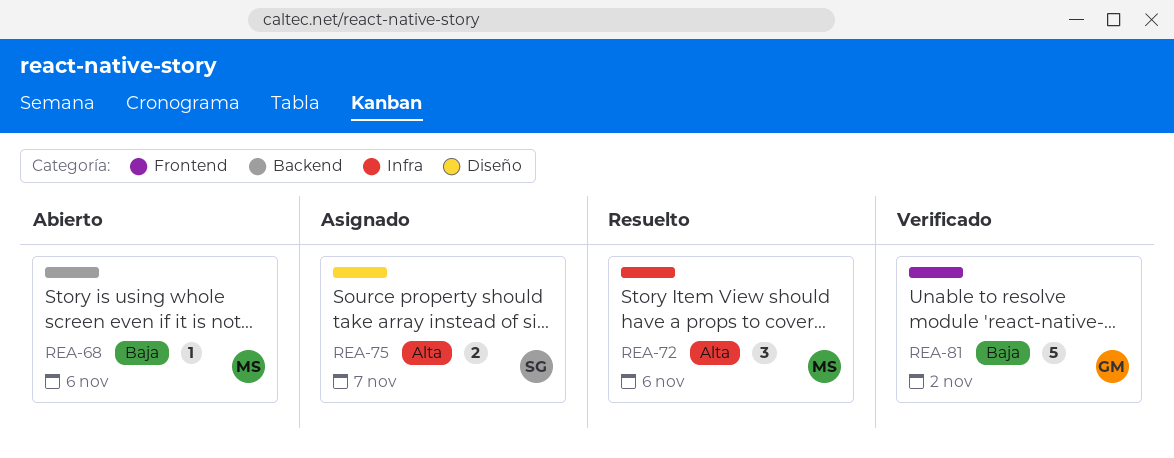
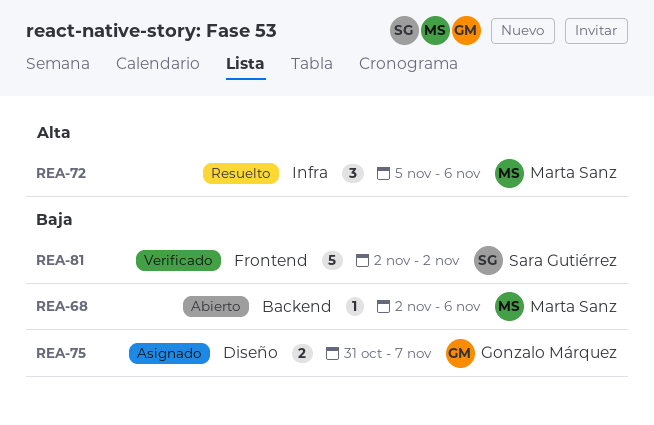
REA-75, owner: Sara Gutiérrez -> Gonzalo Márquez
REA-75, priority: Alta -> Baja
REA-81, owner: Gonzalo Márquez -> Sara Gutiérrez

